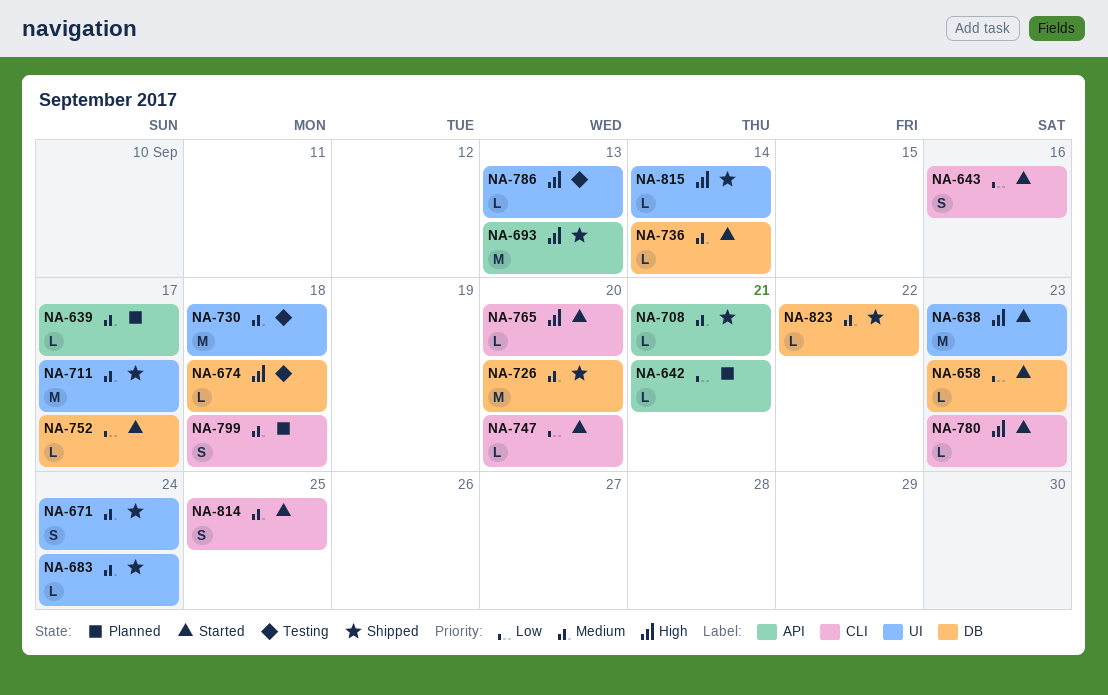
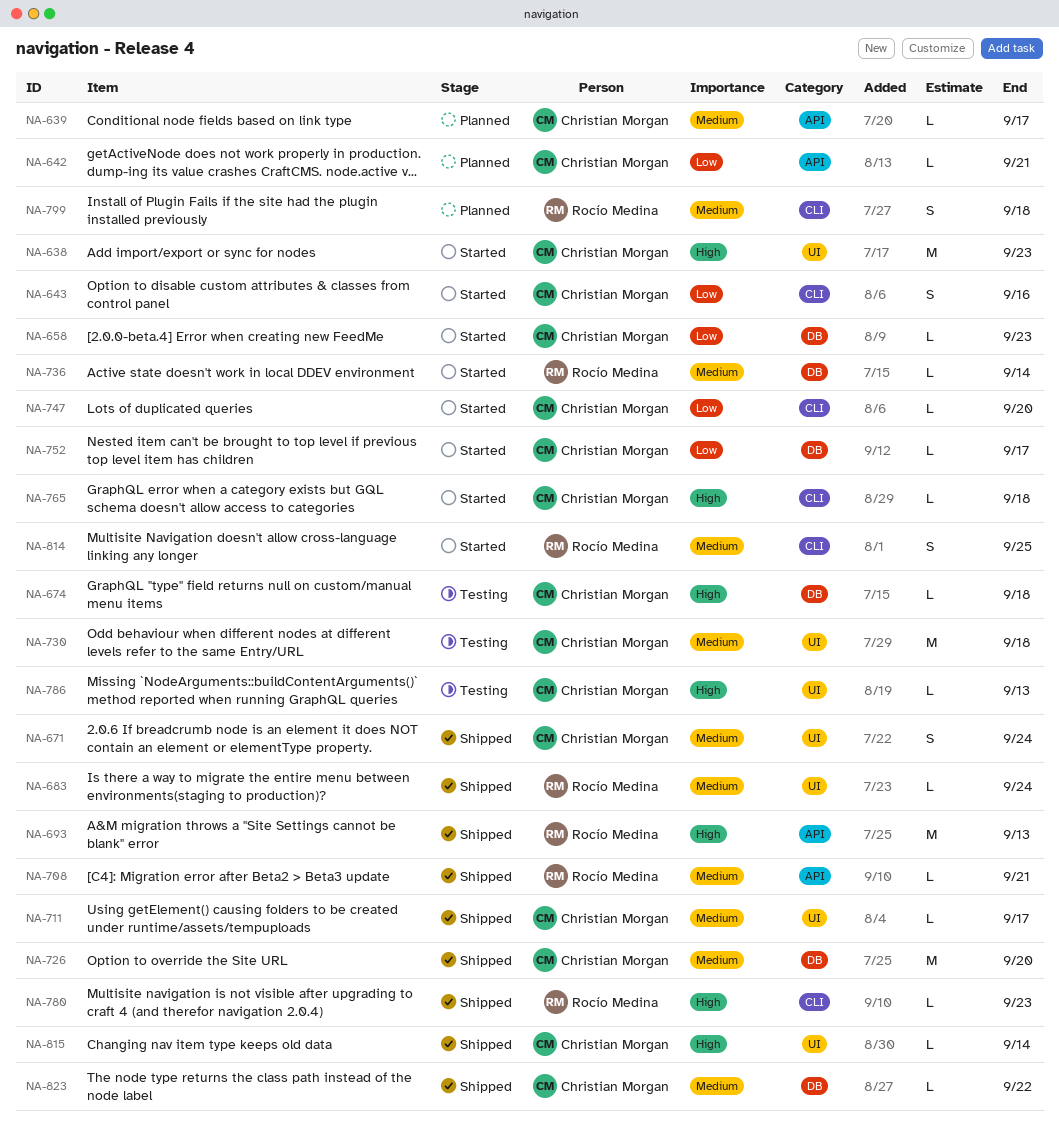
NA-711, estimate: M -> L
NA-765, due: Sep 20 -> Sep 18
NA-780, status: Started -> Shipped

